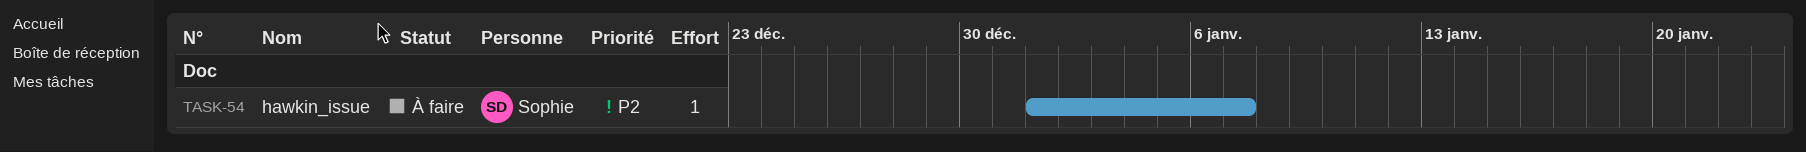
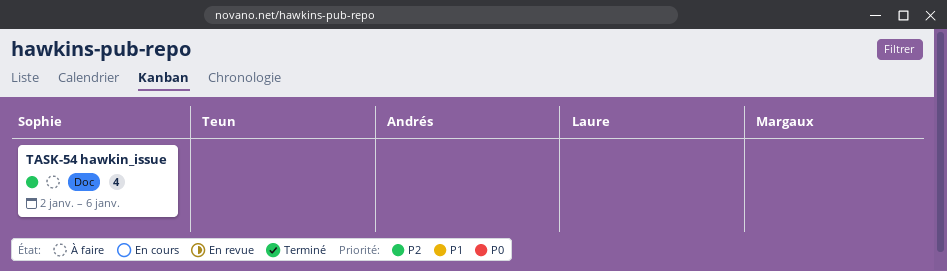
TASK-54, estimate: 1 -> 4
TASK-54, start: Jan 1 -> Jan 2
TASK-54, due: Jan 7 -> Jan 6

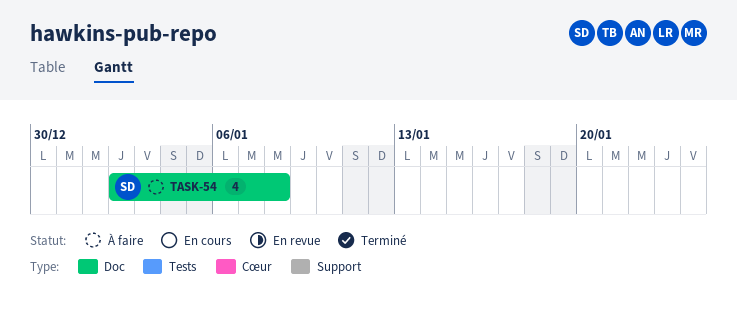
TASK-54, due: Jan 6 -> Jan 8

